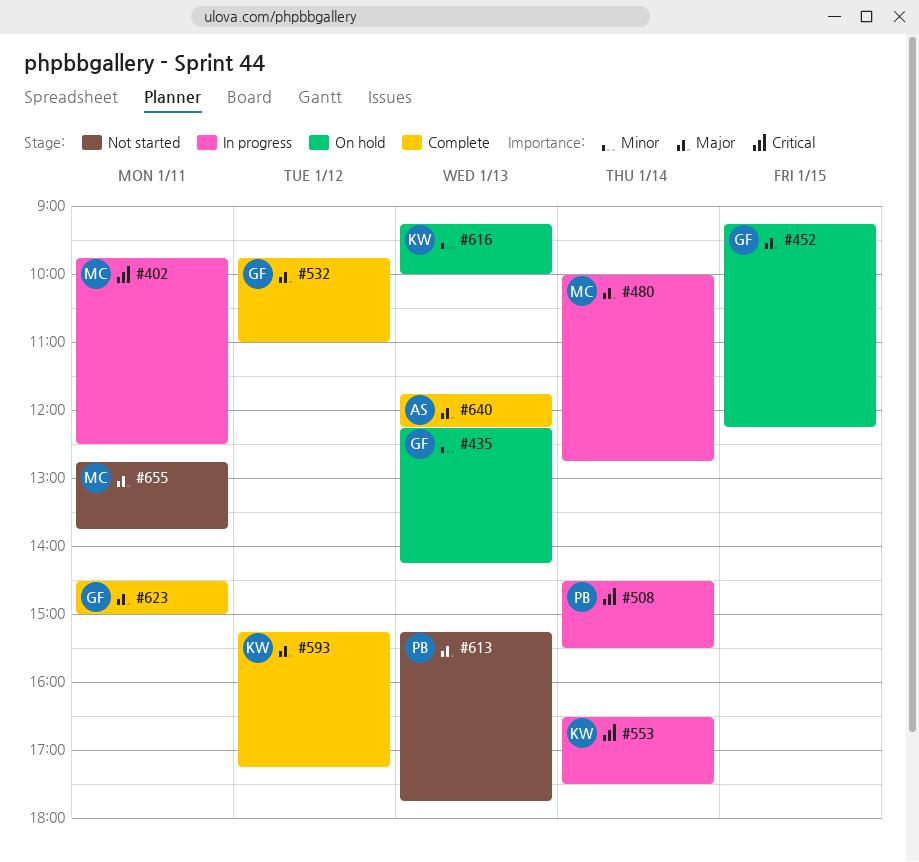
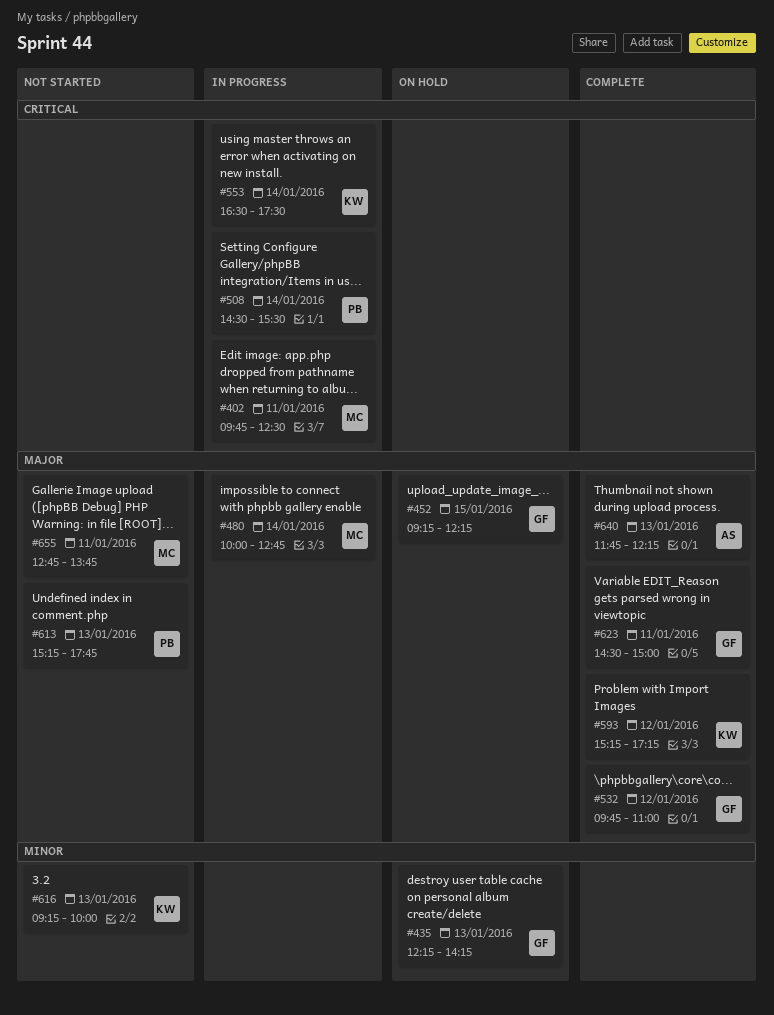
#616, status: On hold -> Not started

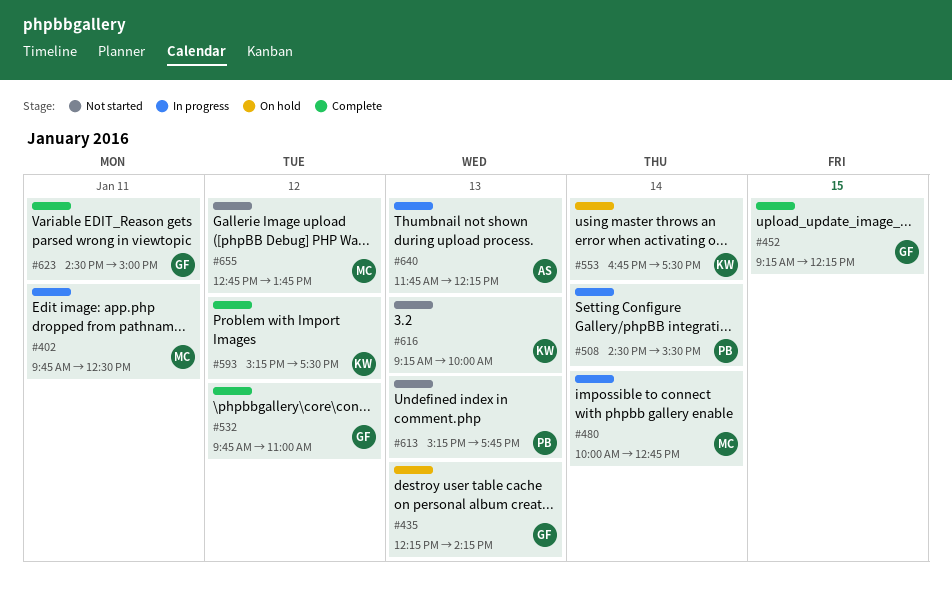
#452, status: On hold -> Complete
#553, status: In progress -> On hold
#553, begins: 16:30 -> 16:45
#593, ends: 17:15 -> 17:30
#640, status: Complete -> In progress
#655, day: Jan 11 -> Jan 12

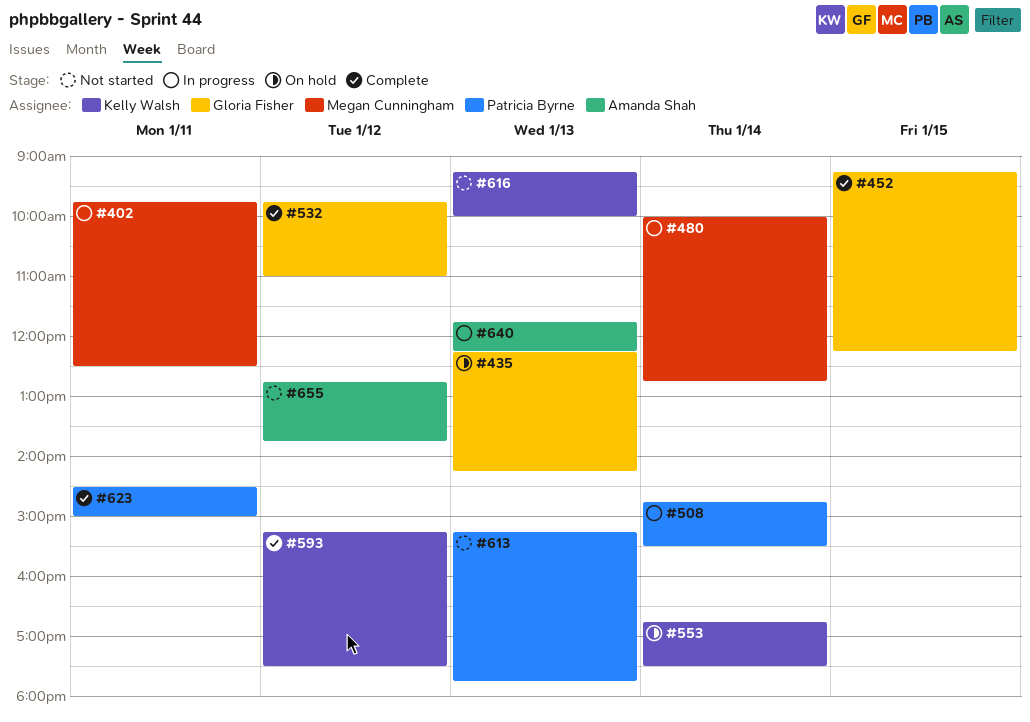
#508, begins: 14:30 -> 14:45
#623, owner: Gloria Fisher -> Patricia Byrne
#655, owner: Megan Cunningham -> Amanda Shah

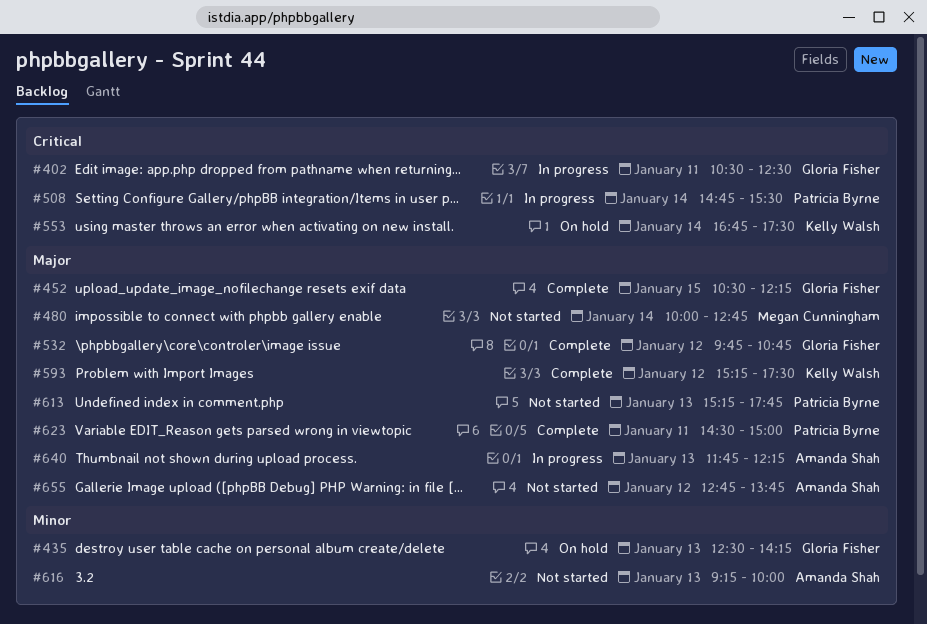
#402, owner: Megan Cunningham -> Gloria Fisher
#402, begins: 09:45 -> 10:30
#435, begins: 12:15 -> 12:30
#452, begins: 09:15 -> 10:30
#480, status: In progress -> Not started
#532, ends: 11:00 -> 10:45
#616, owner: Kelly Walsh -> Amanda Shah

